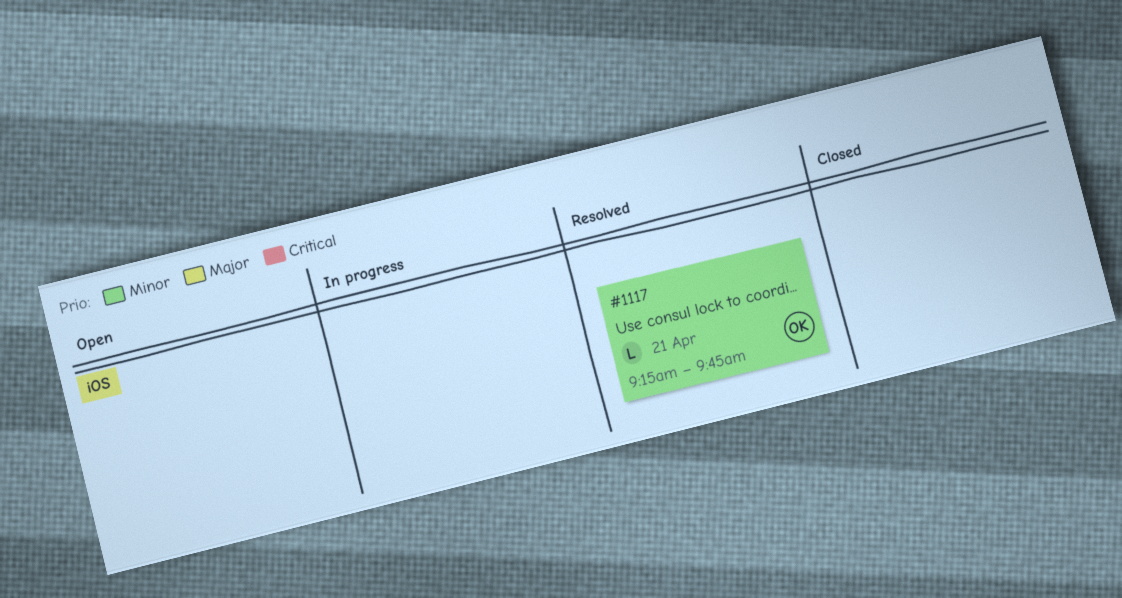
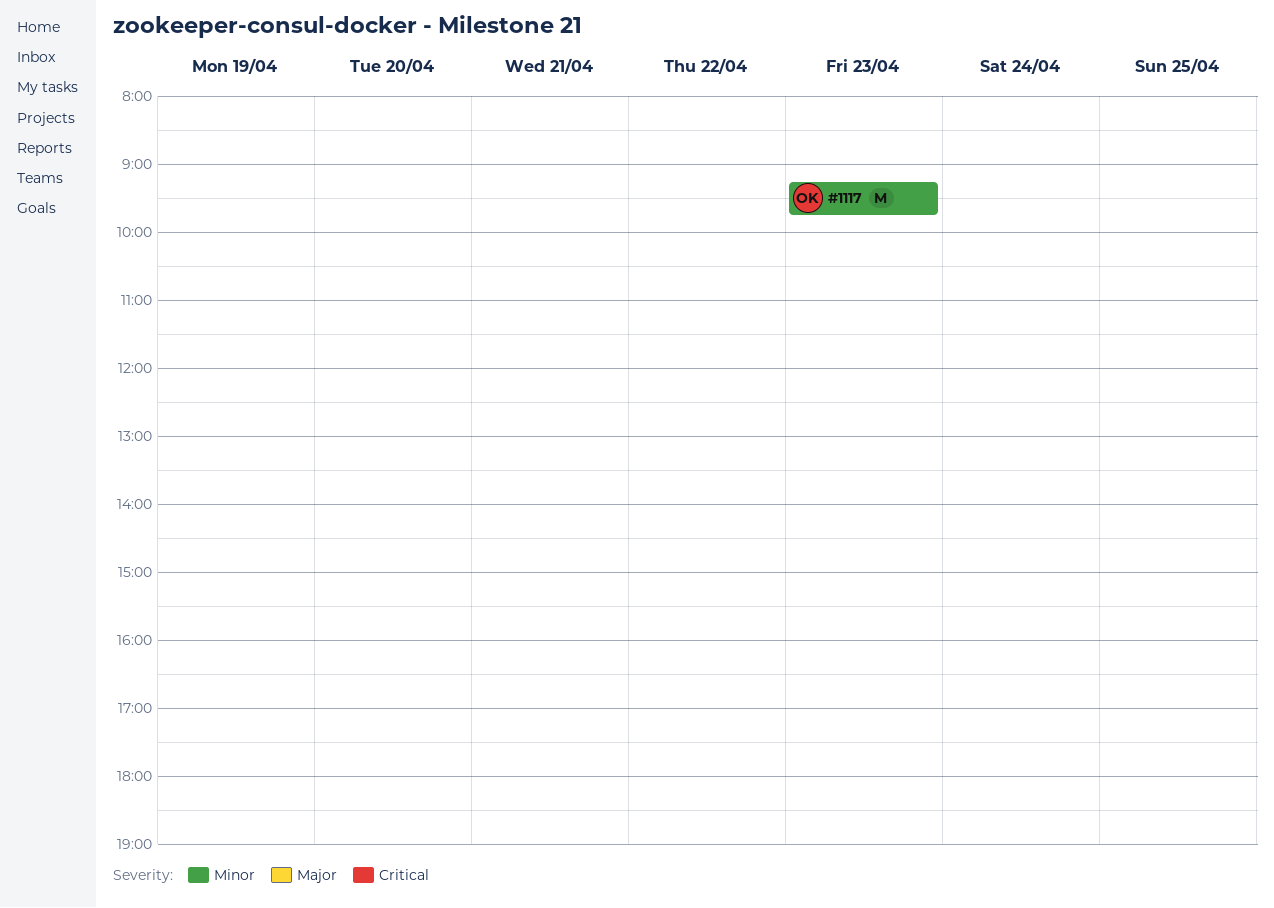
#1117, estimate: L -> M
#1117, day: Apr 21 -> Apr 23

